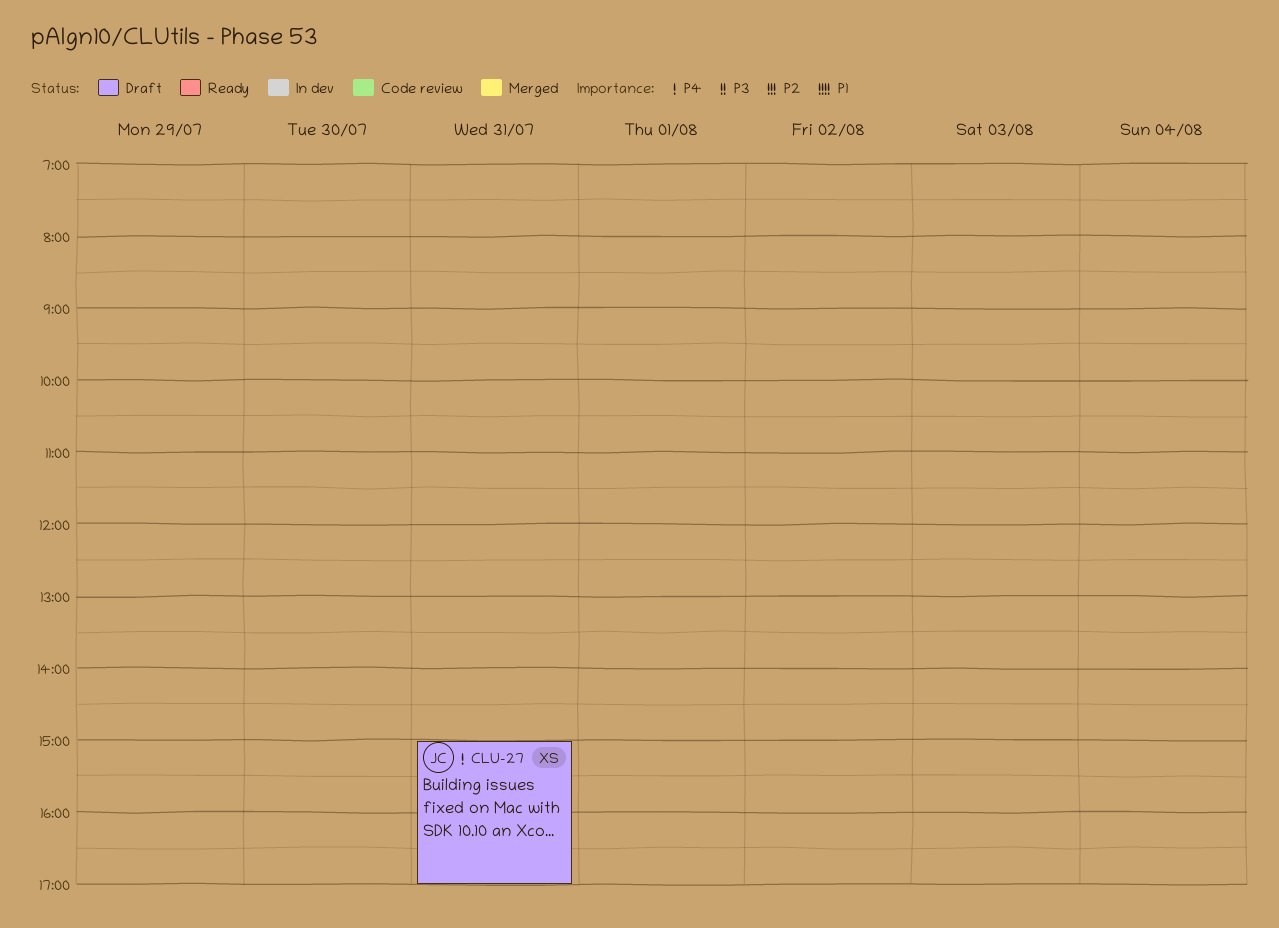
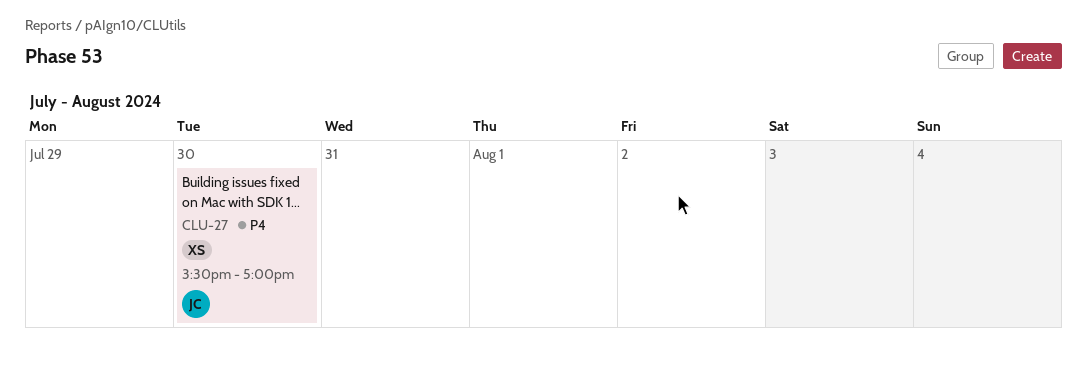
CLU-27, day: Jul 31 -> Jul 30
CLU-27, begins: 15:00 -> 15:30

